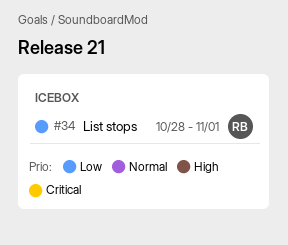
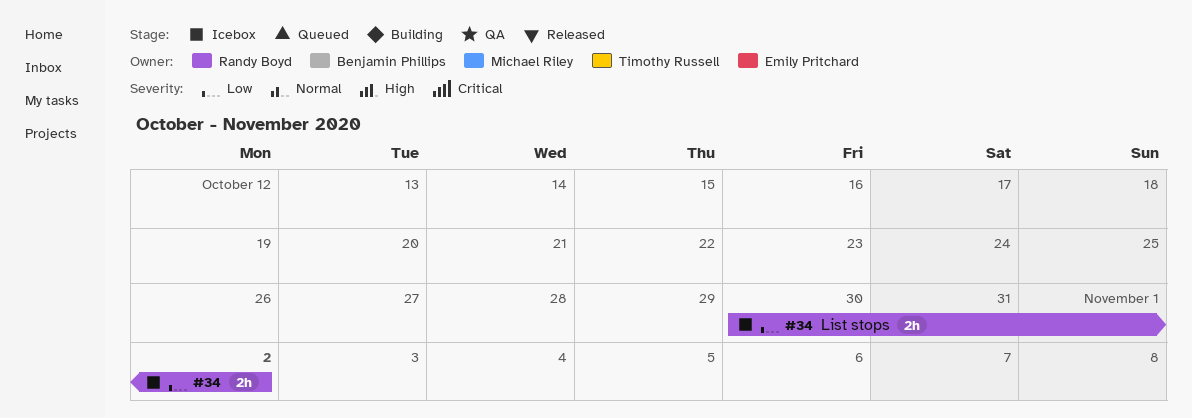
#34, start: Oct 28 -> Oct 30
#34, due: Nov 1 -> Nov 2

